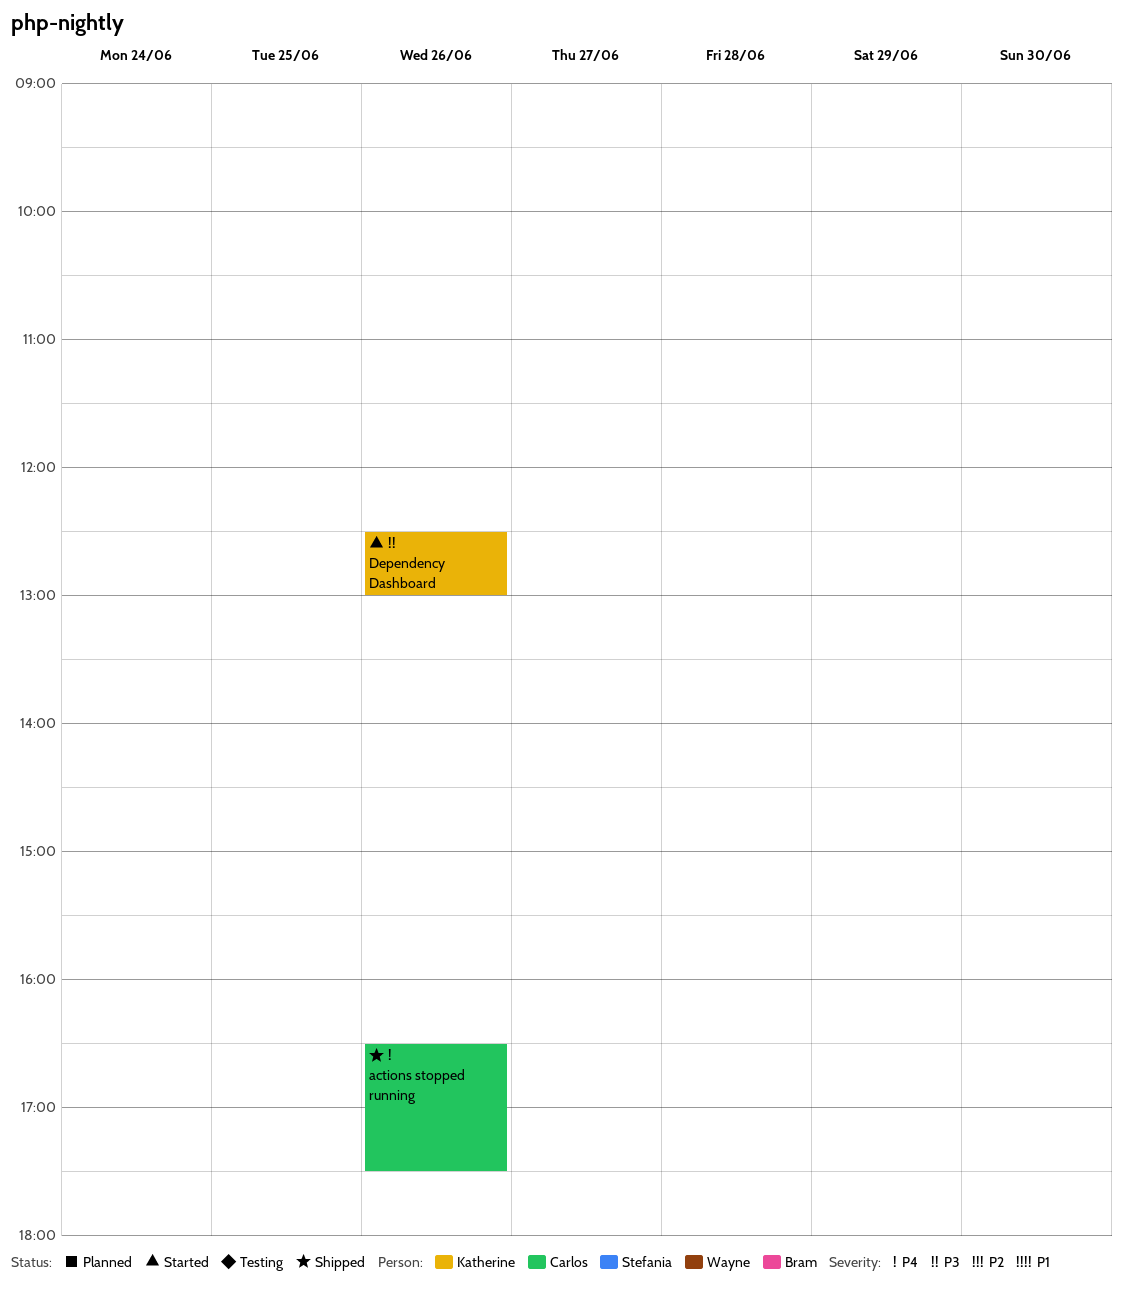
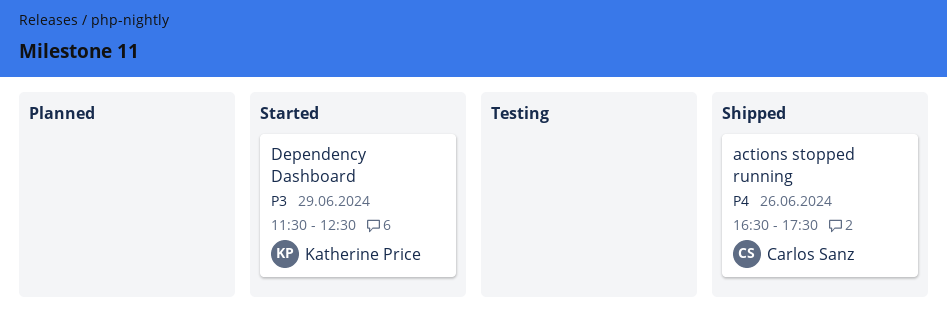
Dependency Dashboard, day: Jun 26 -> Jun 29
Dependency Dashboard, begins: 12:30 -> 11:30
Dependency Dashboard, ends: 13:00 -> 12:30

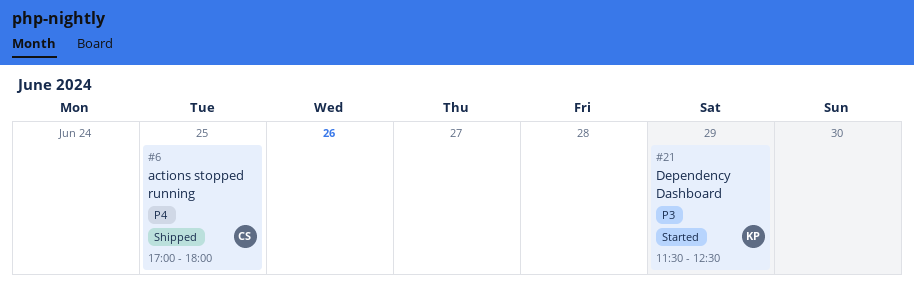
actions stopped running, day: Jun 26 -> Jun 25
actions stopped running, begins: 16:30 -> 17:00
actions stopped running, ends: 17:30 -> 18:00

